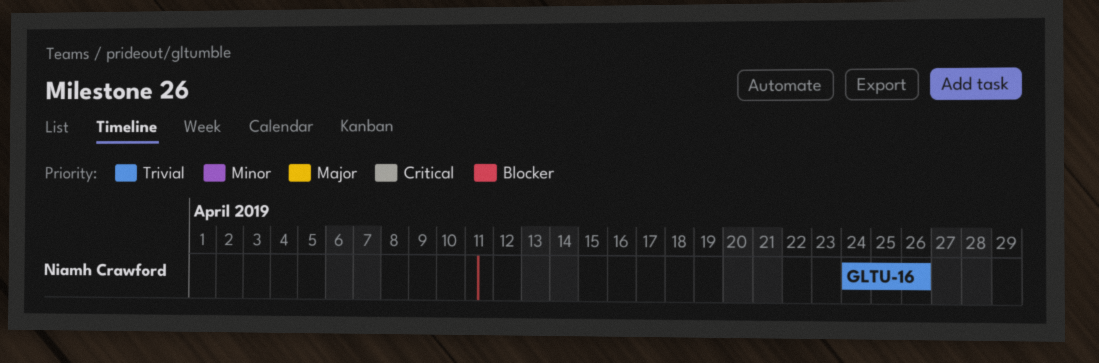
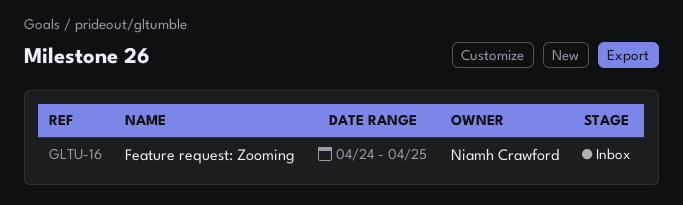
GLTU-16, due: Apr 26 -> Apr 25

